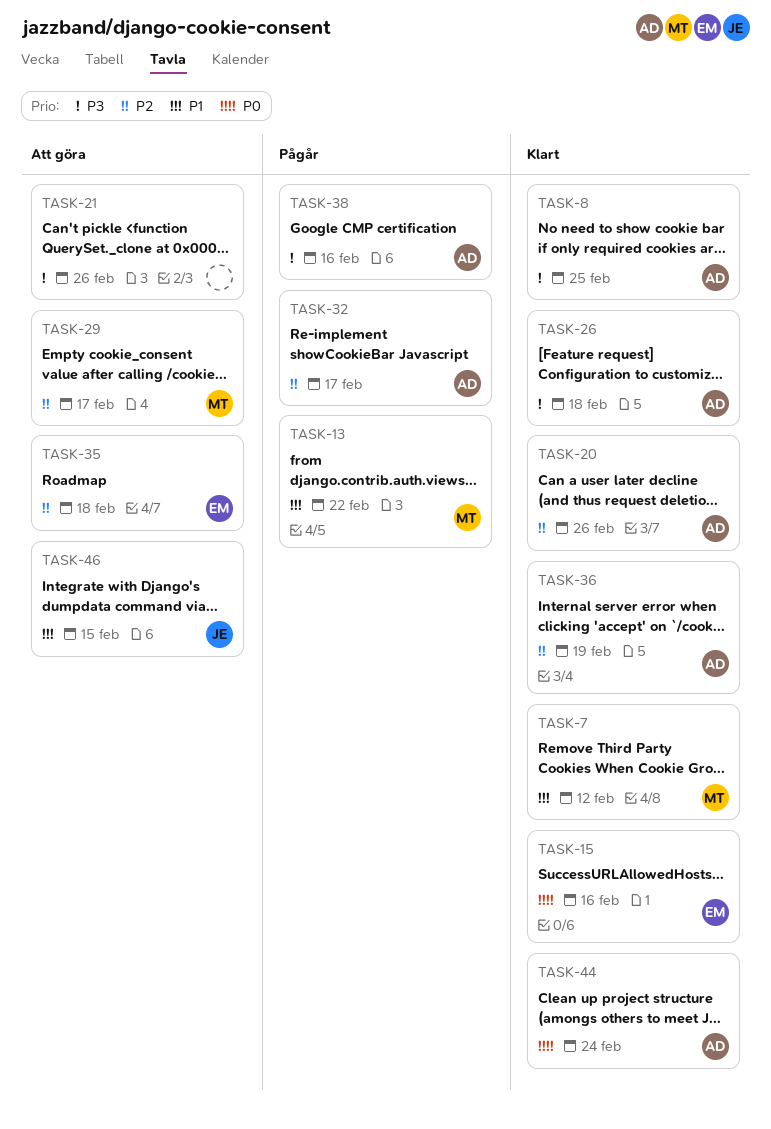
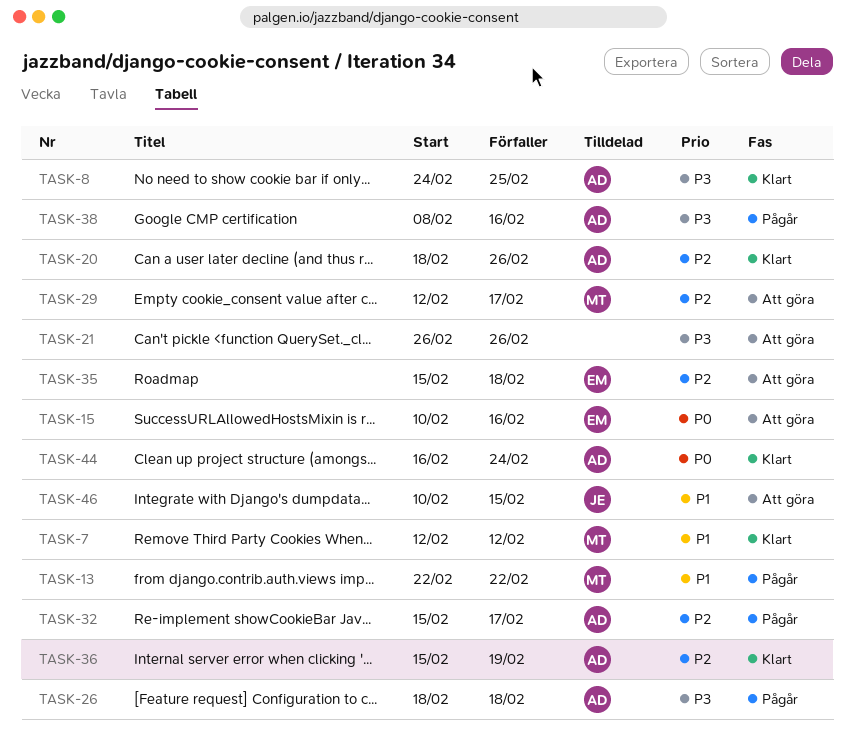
TASK-15, status: Klart -> Att göra
TASK-26, status: Klart -> Pågår

